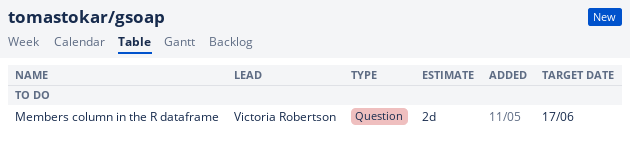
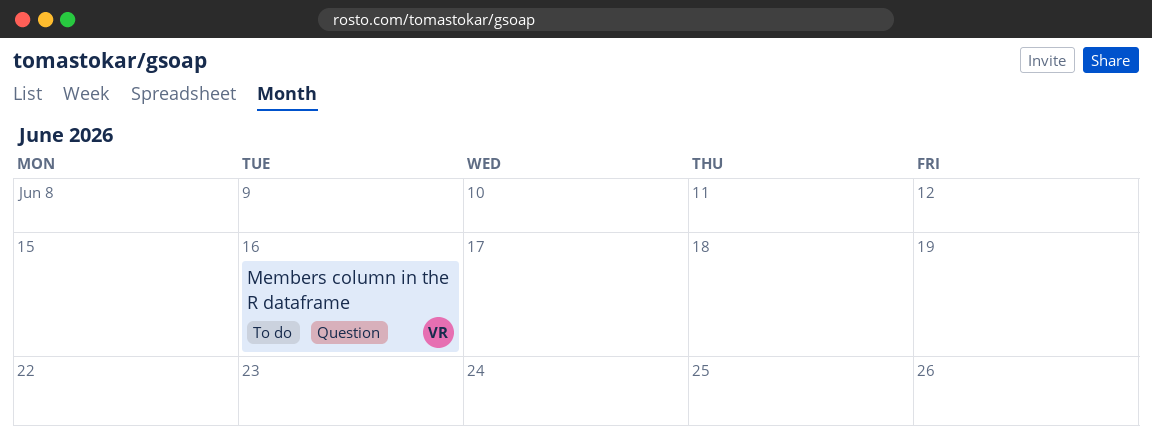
Members column in the R dataframe, due: Jun 17 -> Jun 16

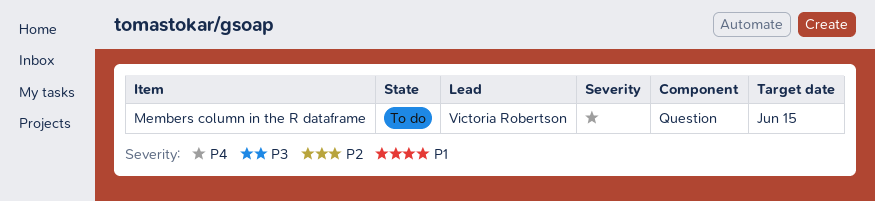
Members column in the R dataframe, due: Jun 16 -> Jun 15

